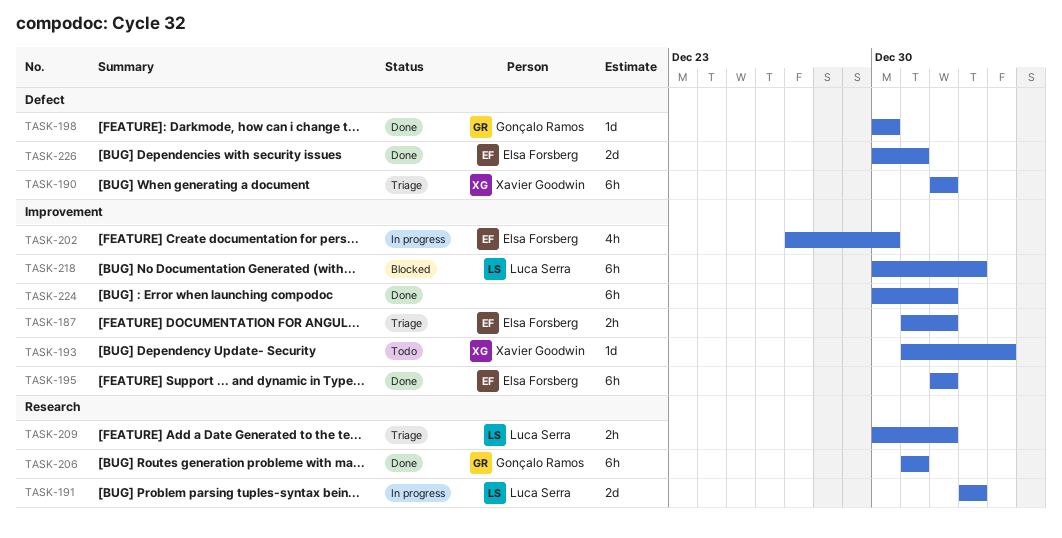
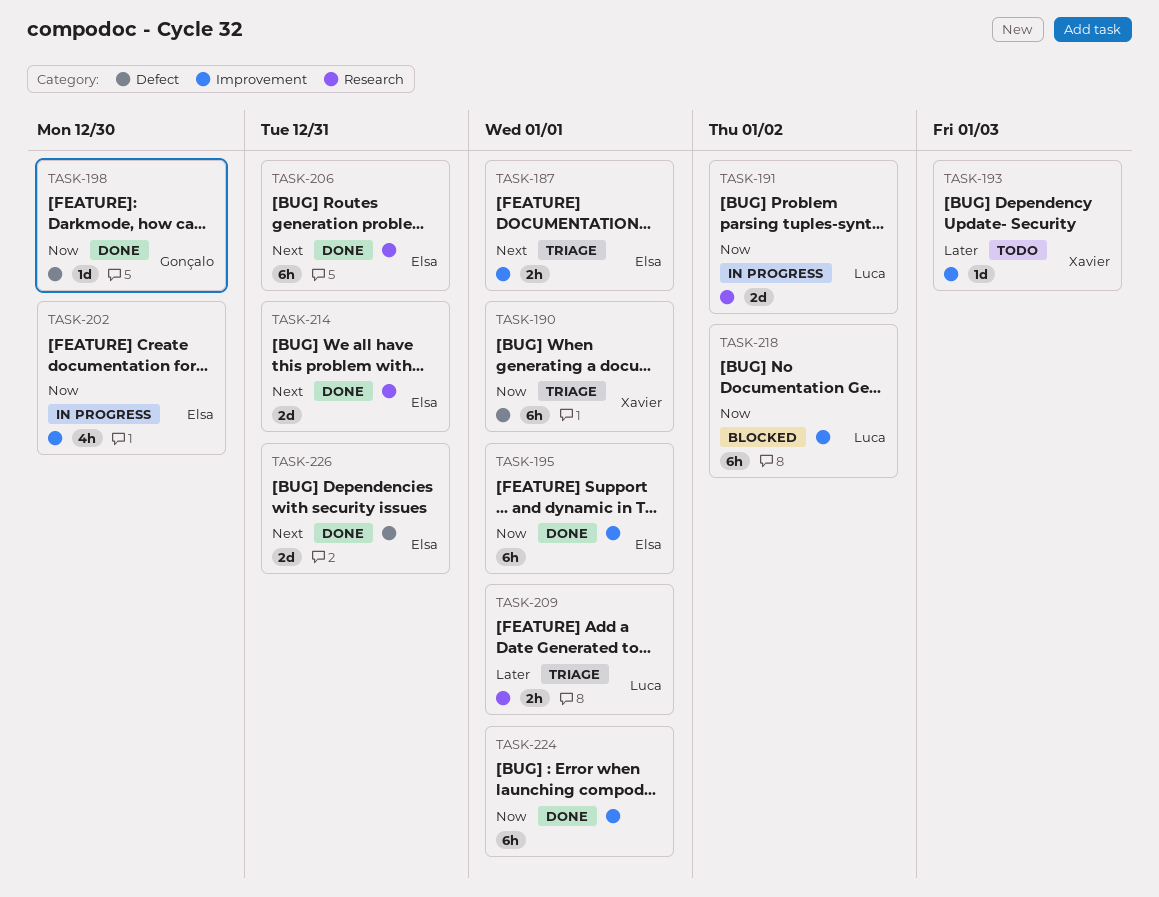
TASK-206, owner: Gonçalo Ramos -> Elsa Forsberg
TASK-214: none -> present

